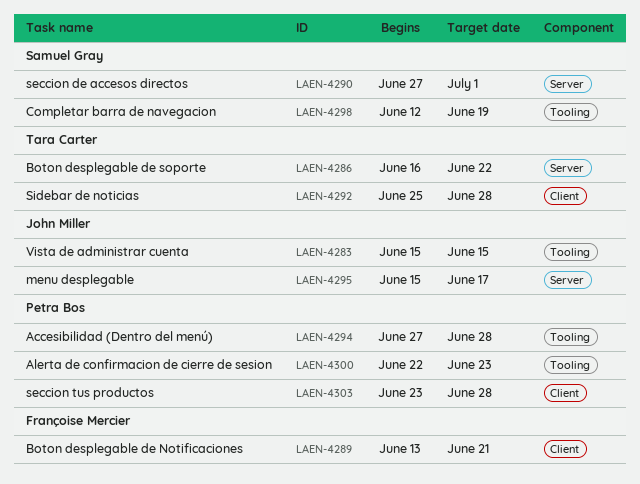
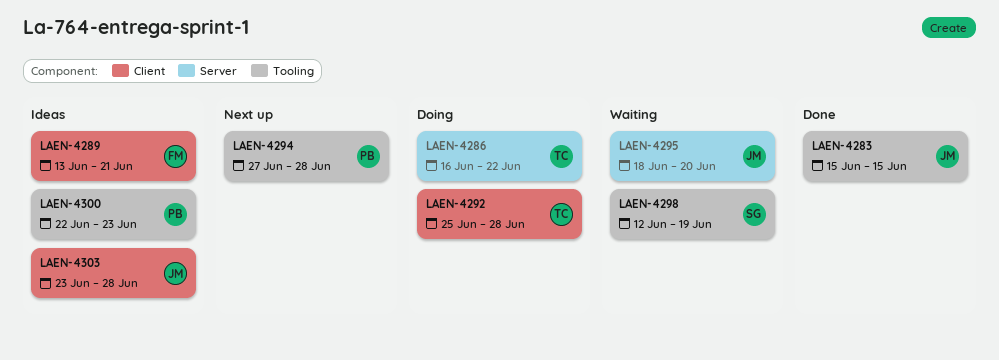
LAEN-4290: present -> none
LAEN-4295, start: Jun 15 -> Jun 18
LAEN-4295, due: Jun 17 -> Jun 20
LAEN-4303, owner: Petra Bos -> John Miller

